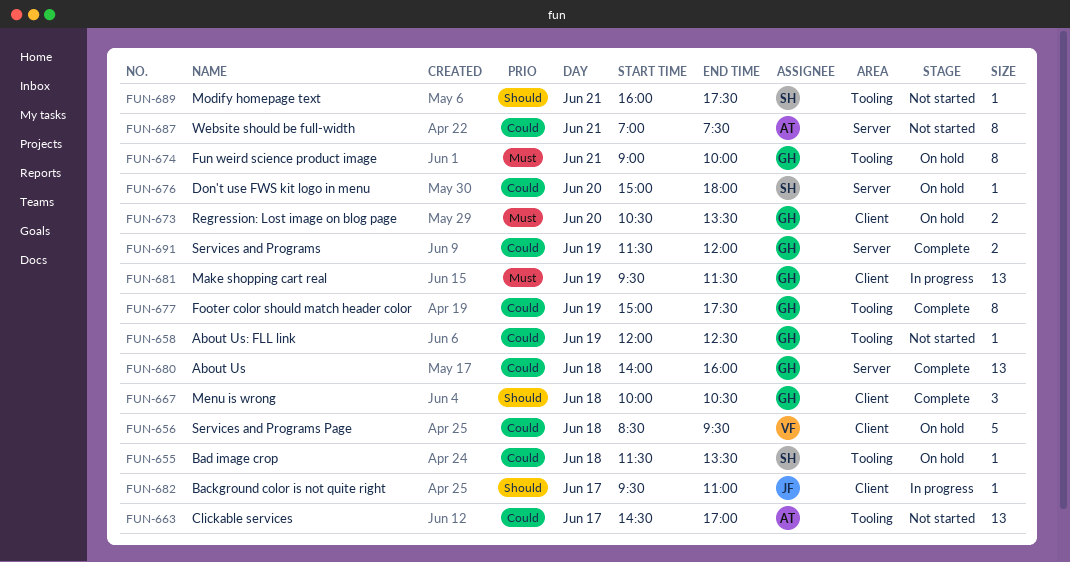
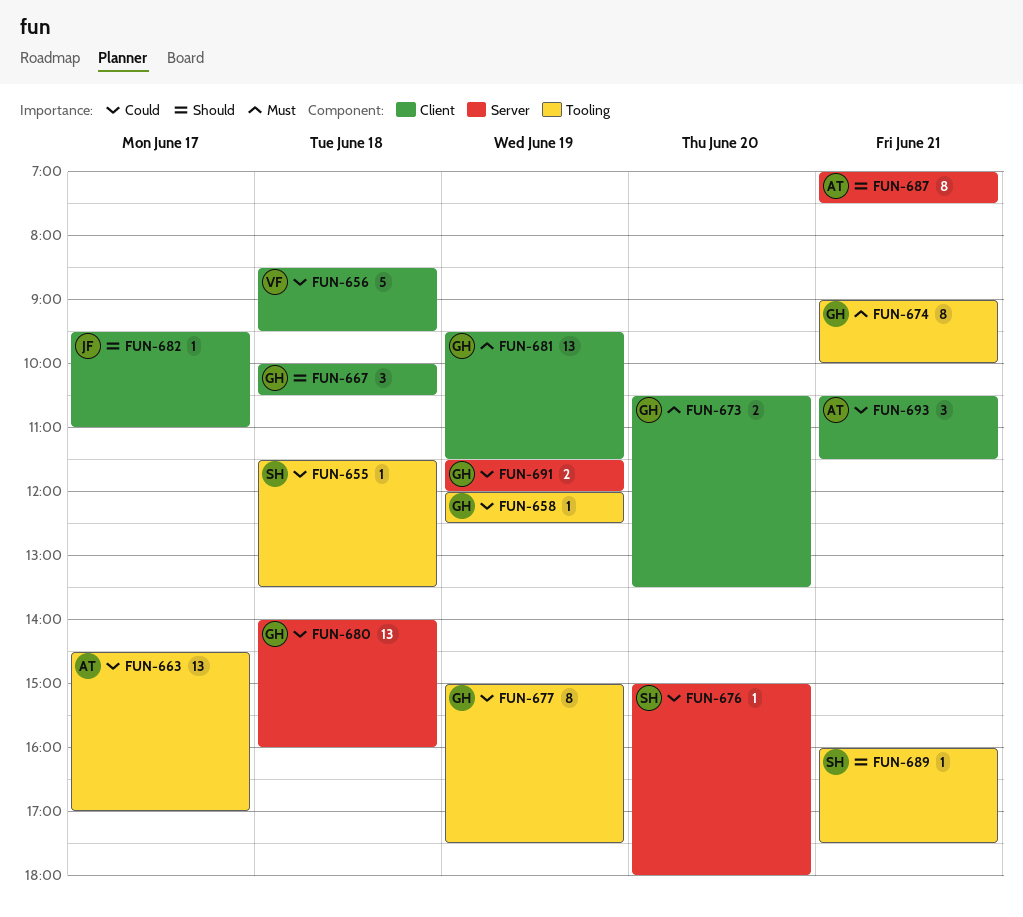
FUN-687, priority: Could -> Should
FUN-693: none -> present

